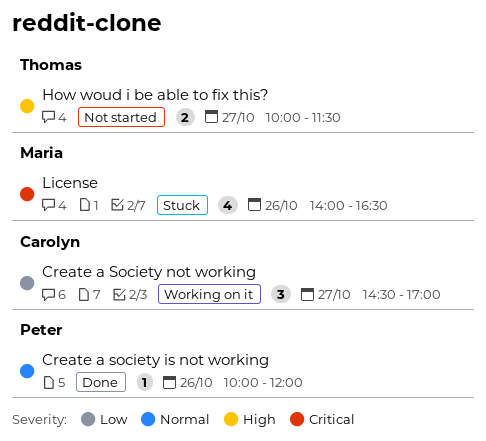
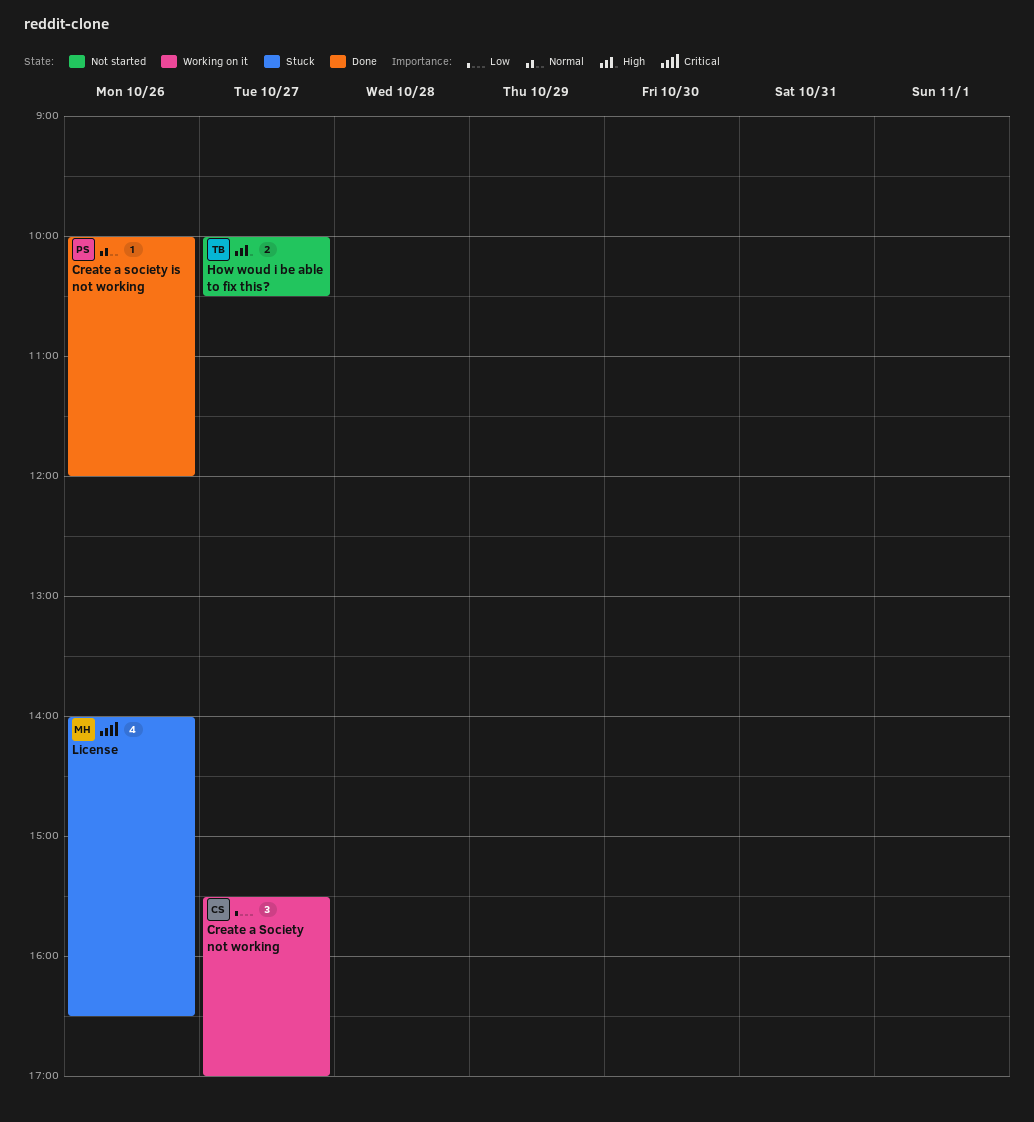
Create a Society not working, begins: 14:30 -> 15:30
How woud i be able to fix this?, ends: 11:30 -> 10:30

